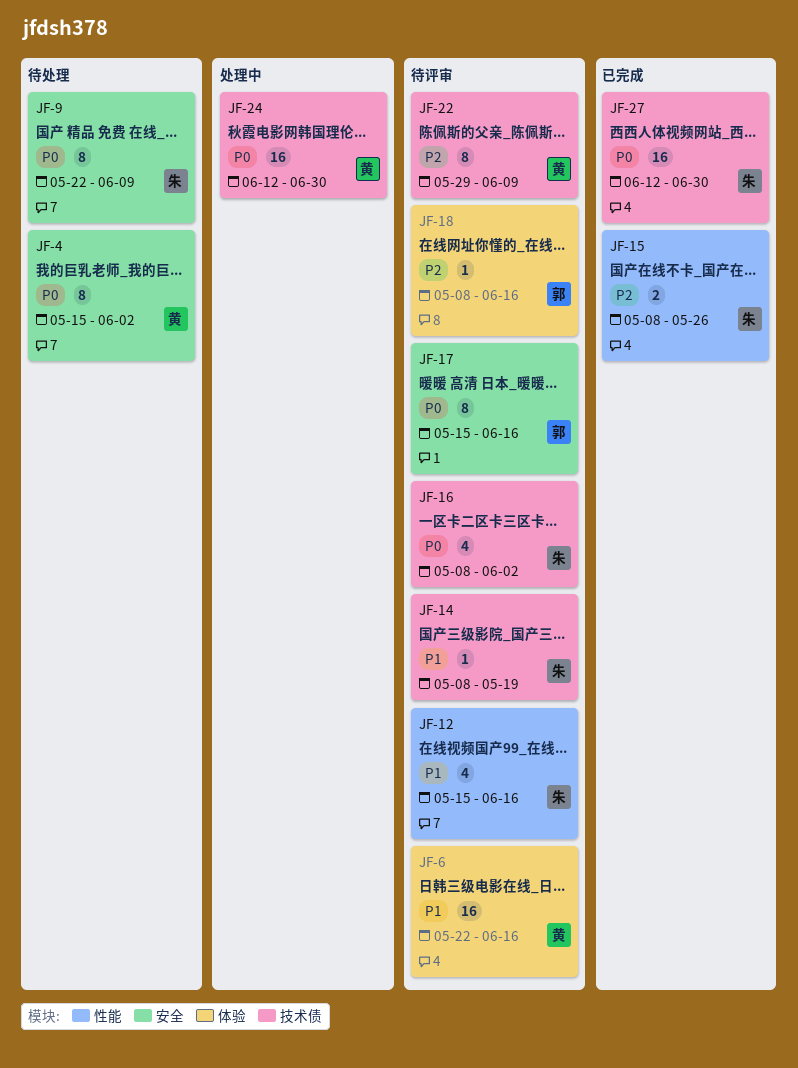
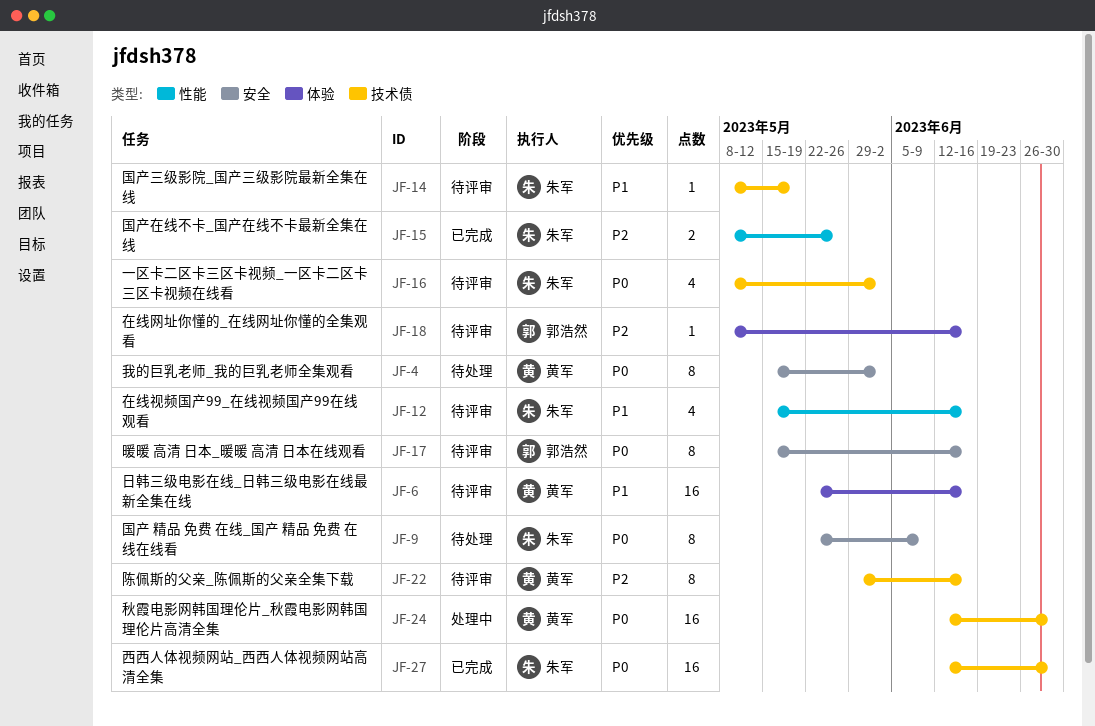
JF-22, due: Jun 9 -> Jun 16

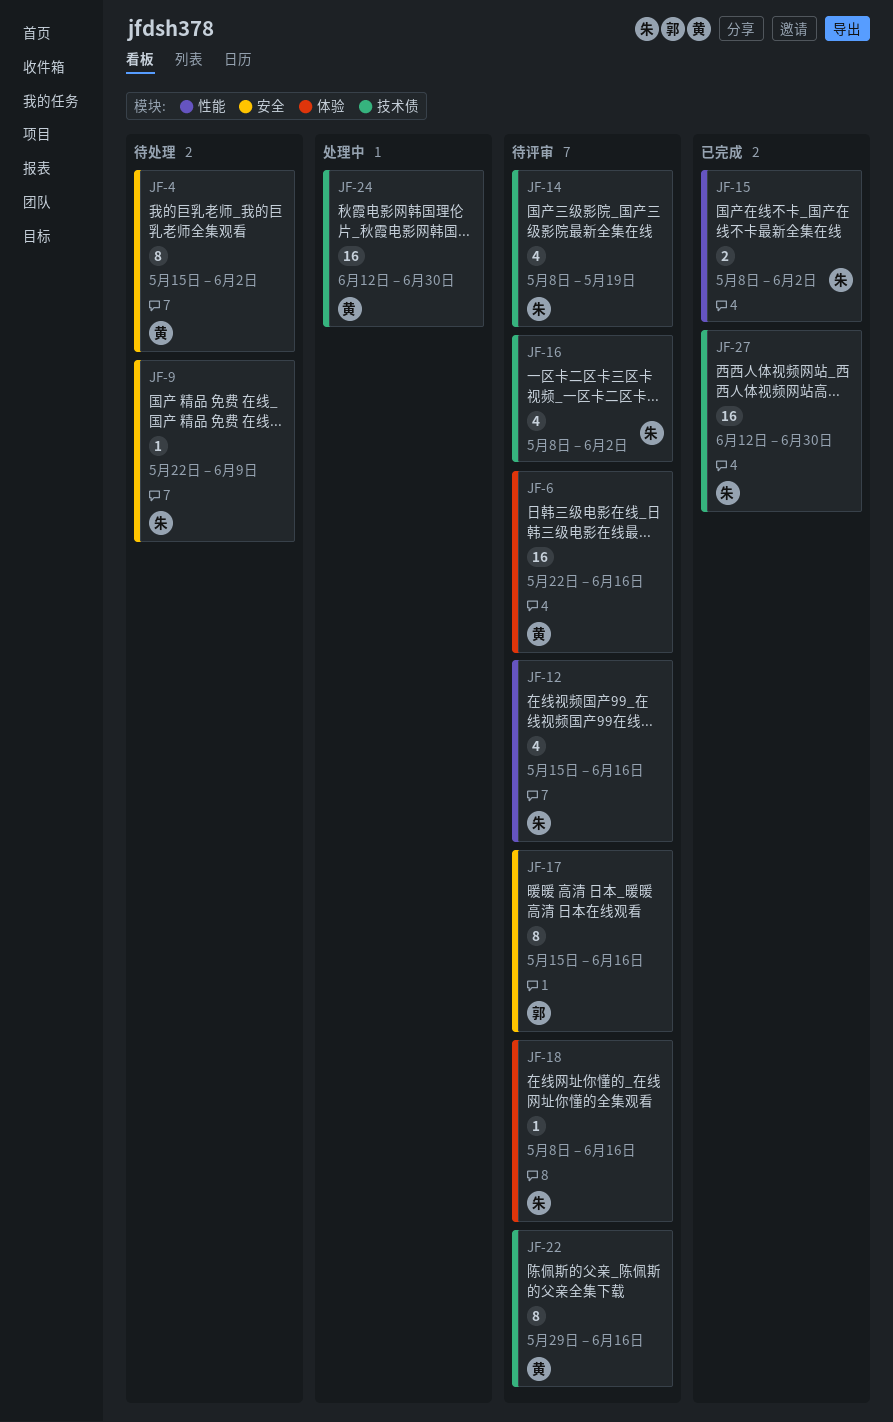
JF-9, estimate: 8 -> 1
JF-14, estimate: 1 -> 4
JF-15, due: May 26 -> Jun 2
JF-18, owner: 郭浩然 -> 朱军

